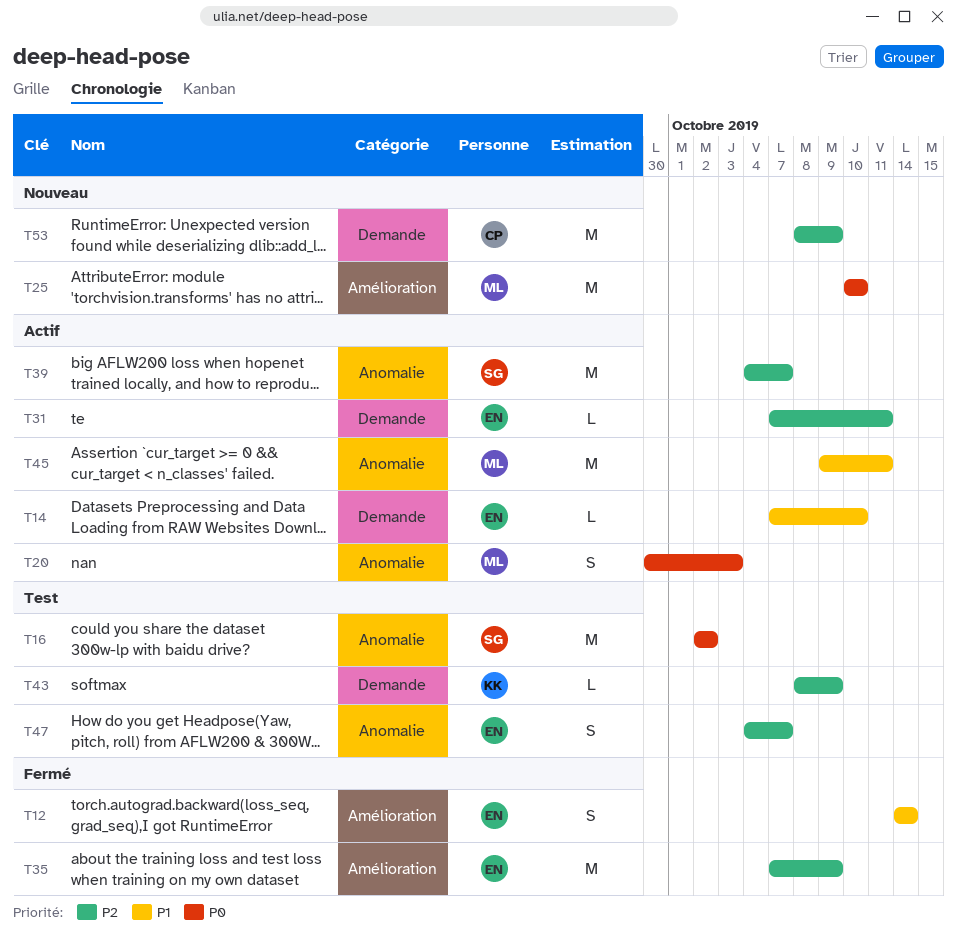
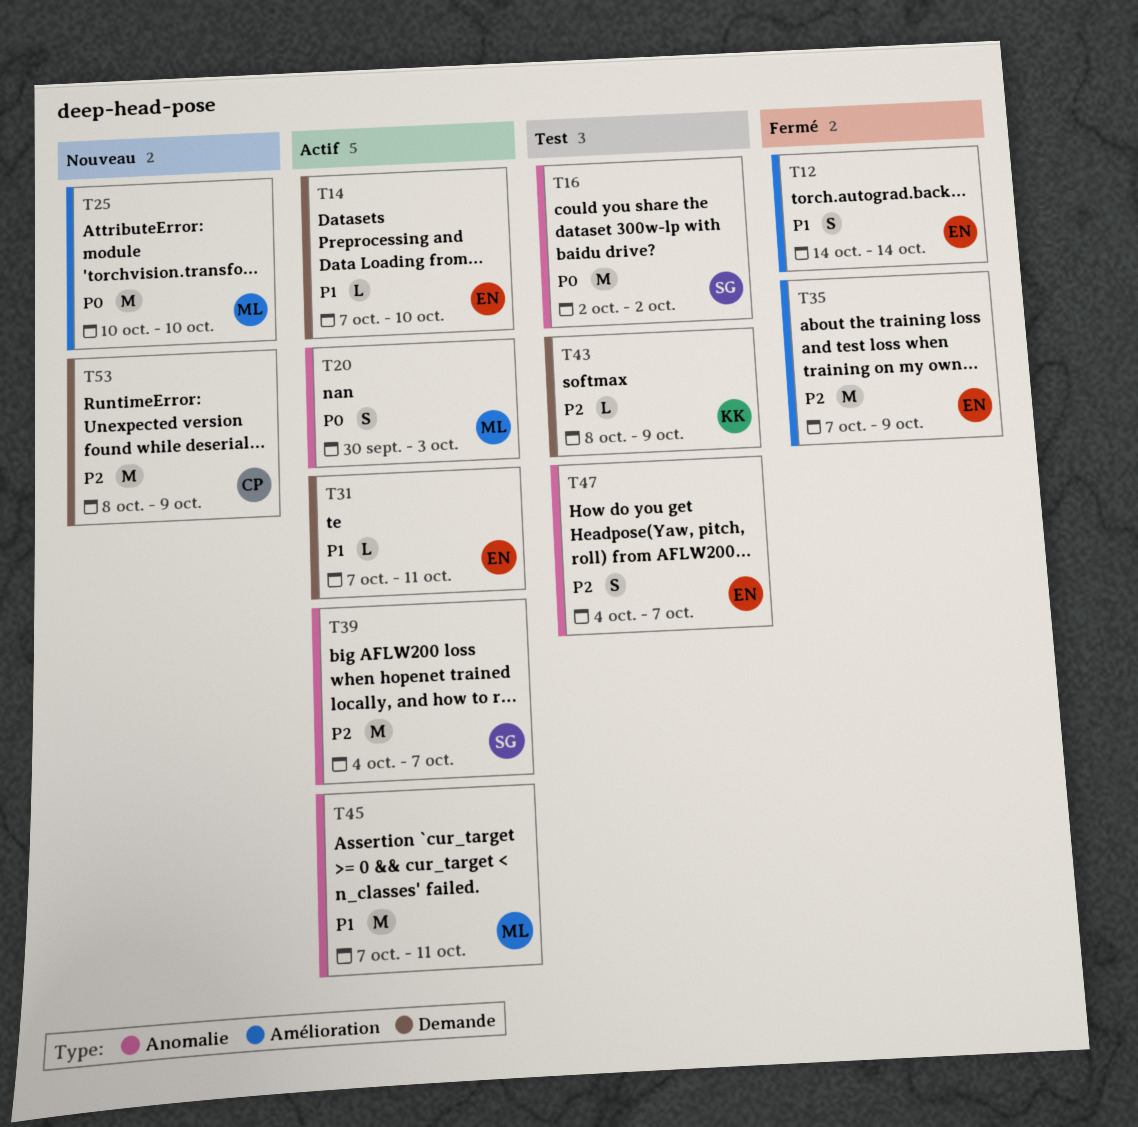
T31, priority: P2 -> P1
T45, start: Oct 9 -> Oct 7

